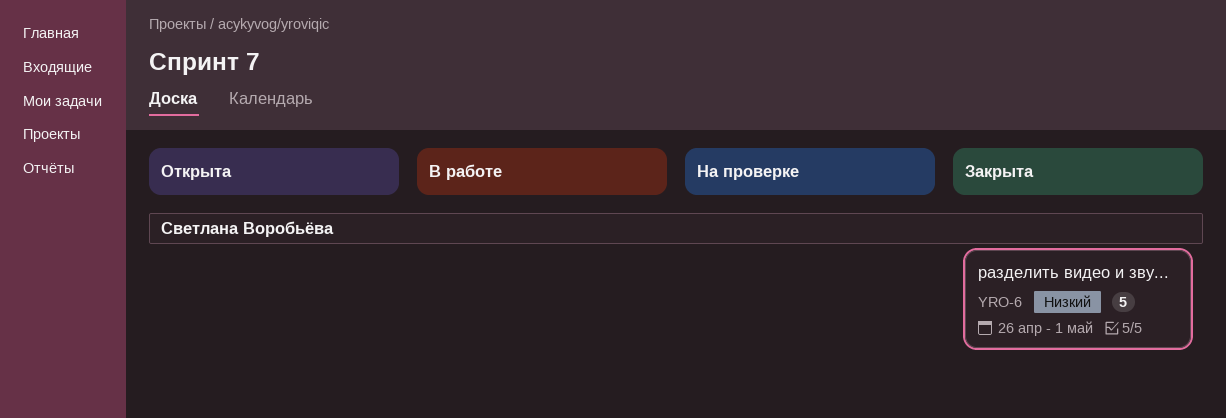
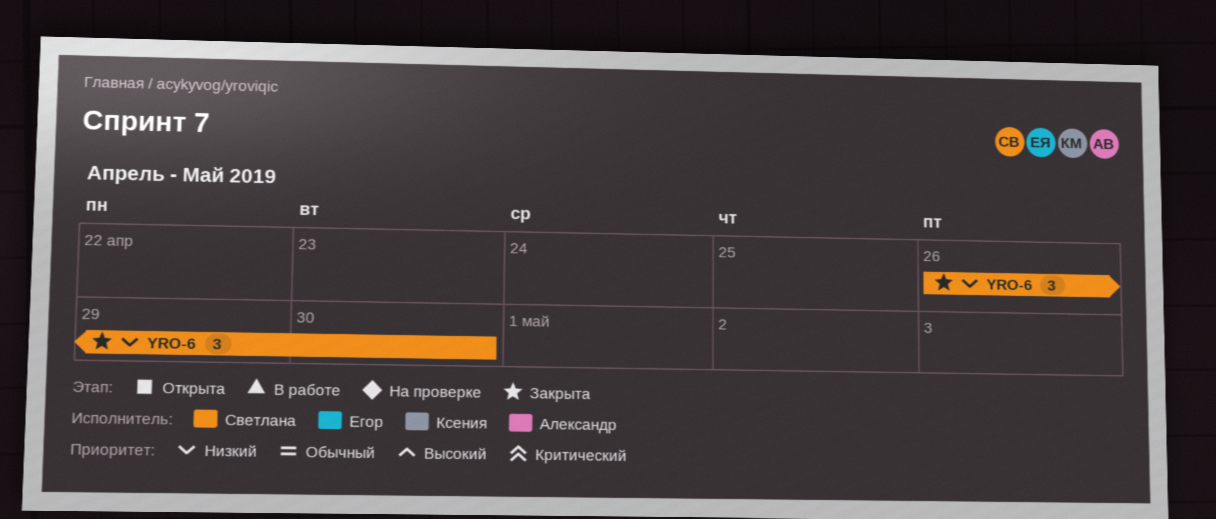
YRO-6, estimate: 5 -> 3
YRO-6, due: May 1 -> Apr 30

